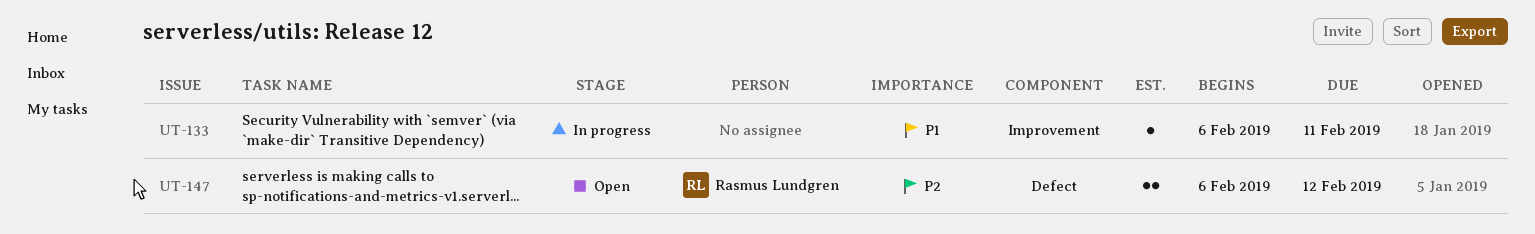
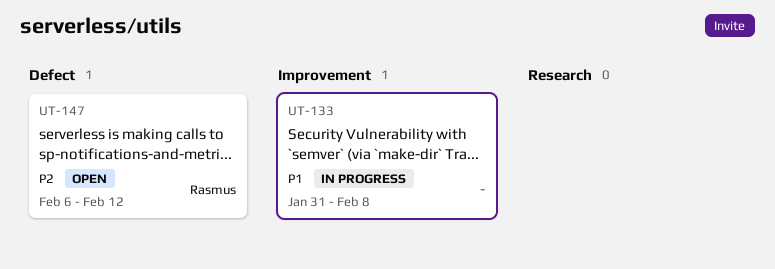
UT-133, start: Feb 6 -> Jan 31
UT-133, due: Feb 11 -> Feb 8

